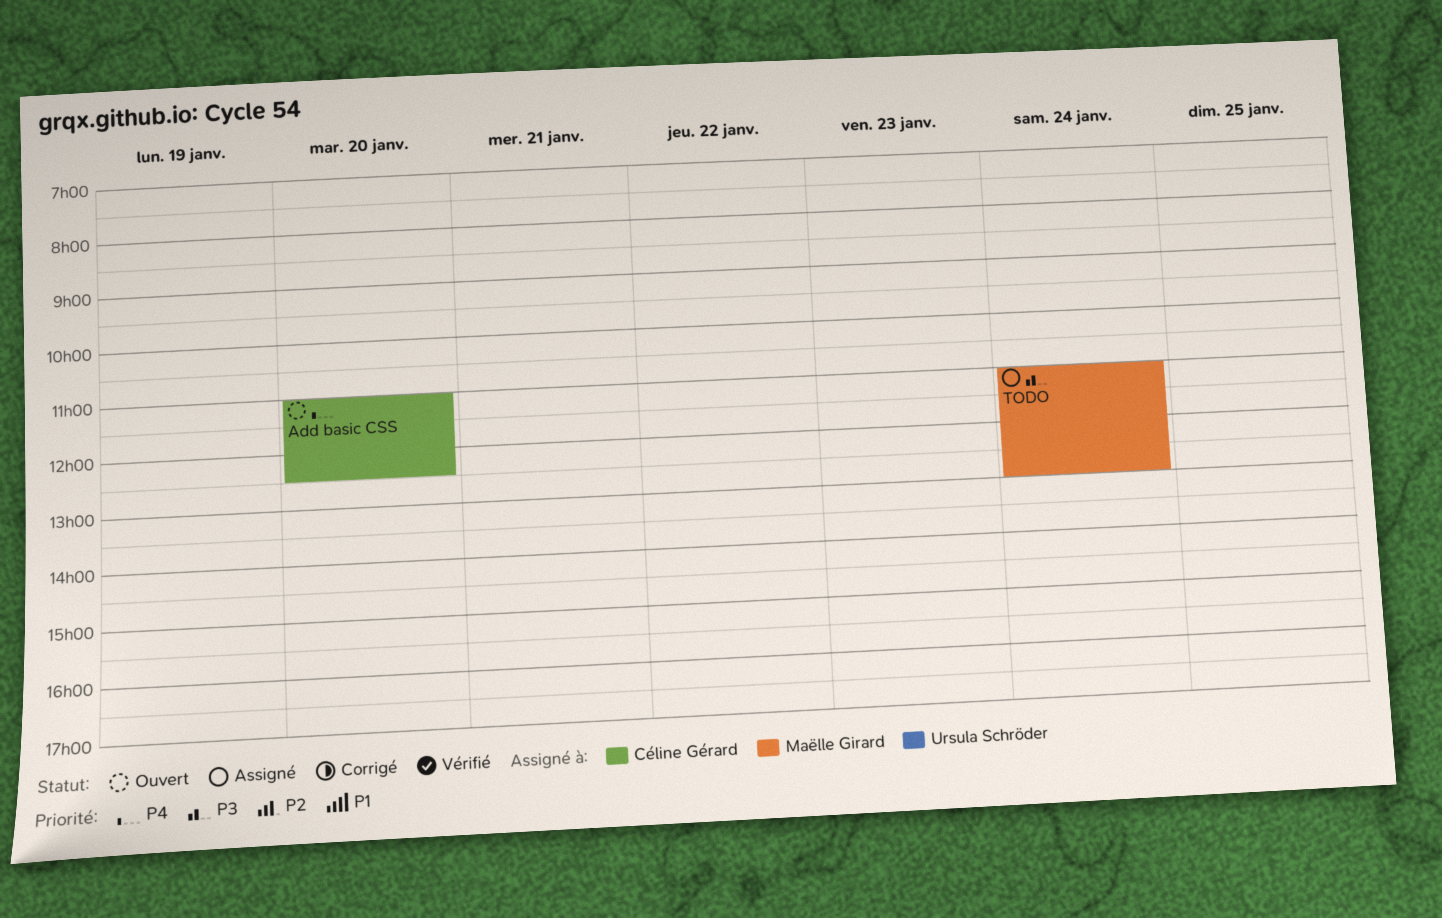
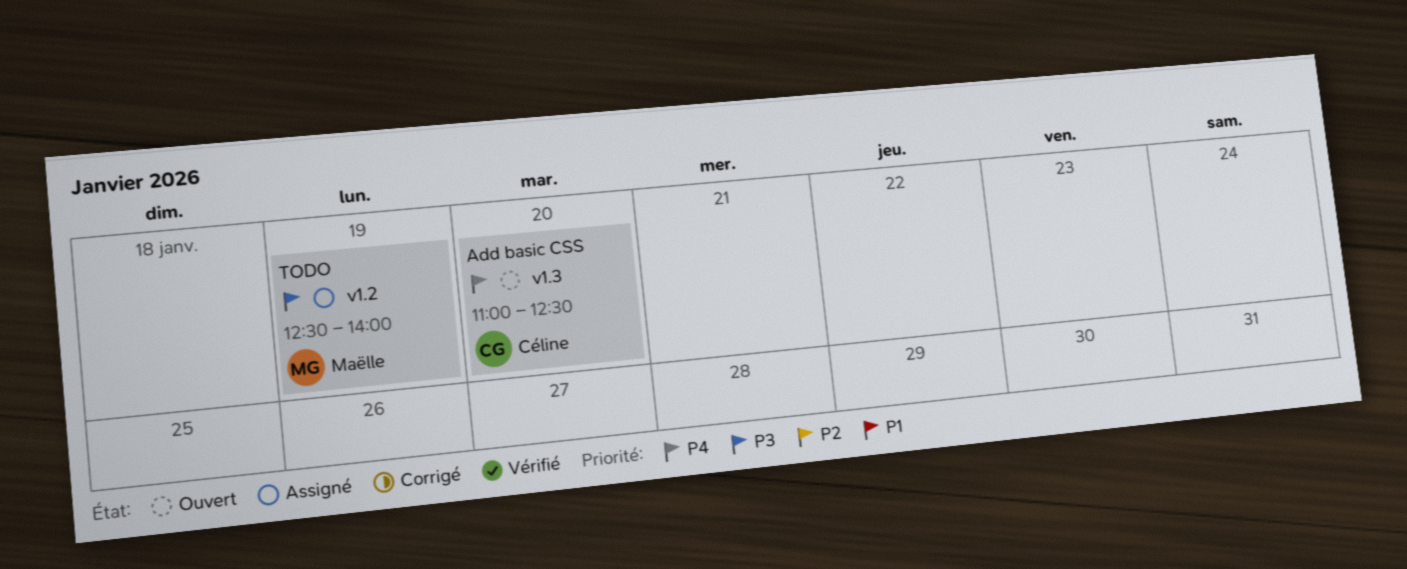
TODO, day: Jan 24 -> Jan 19
TODO, begins: 11:00 -> 12:30
TODO, ends: 13:00 -> 14:00

